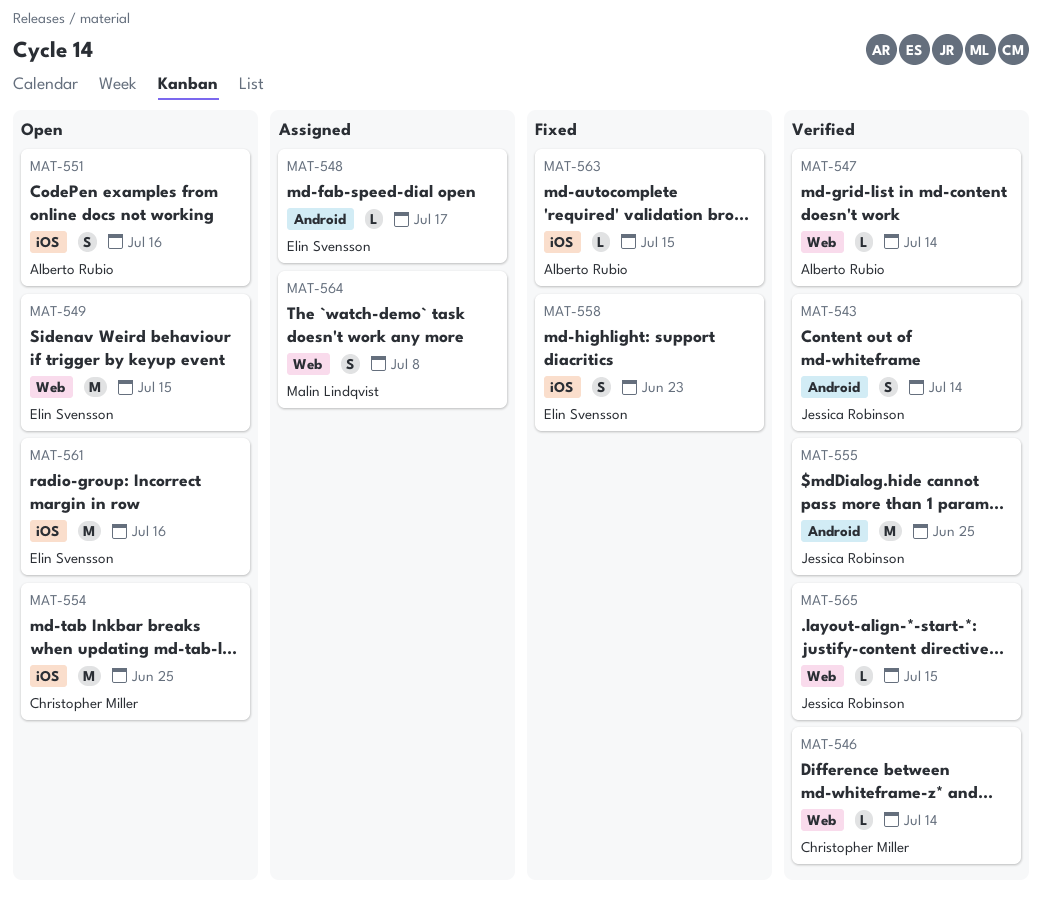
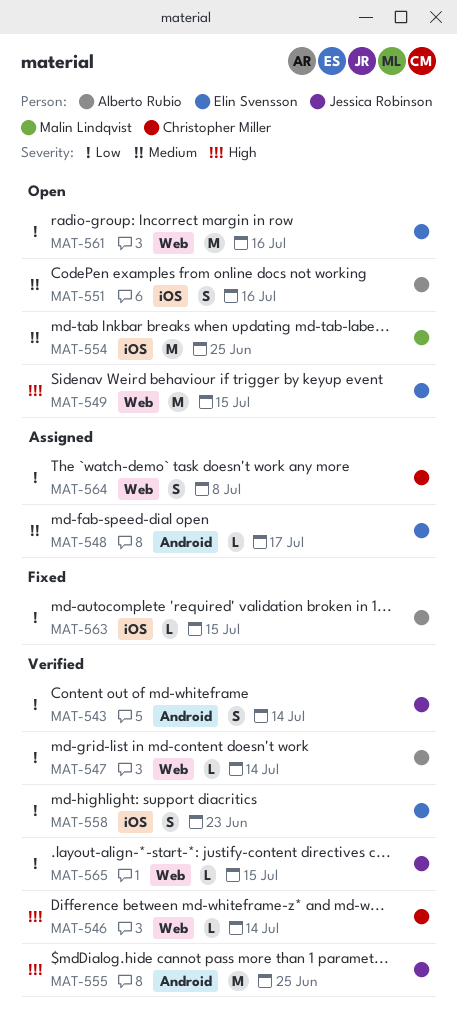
MAT-554, owner: Christopher Miller -> Malin Lindqvist
MAT-558, status: Fixed -> Verified
MAT-561, label: iOS -> Web
MAT-564, owner: Malin Lindqvist -> Christopher Miller

